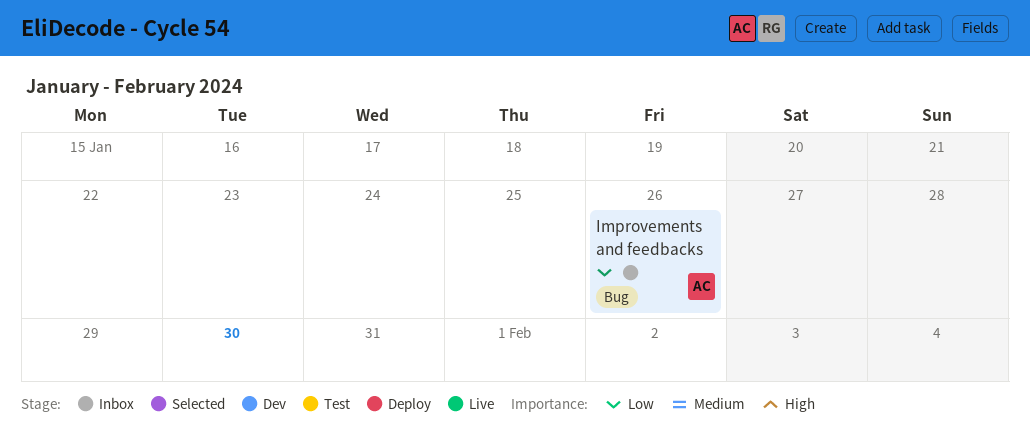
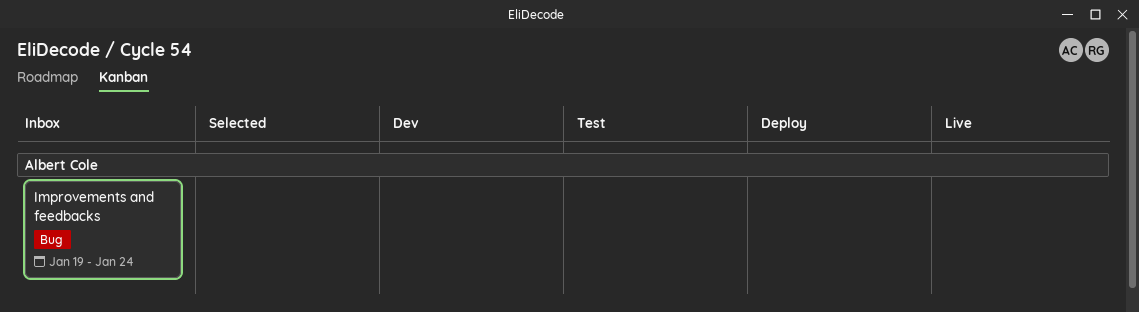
Improvements and feedbacks, due: Jan 26 -> Jan 24

